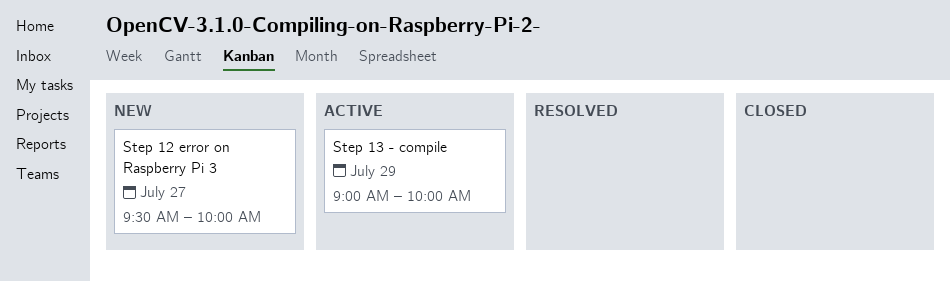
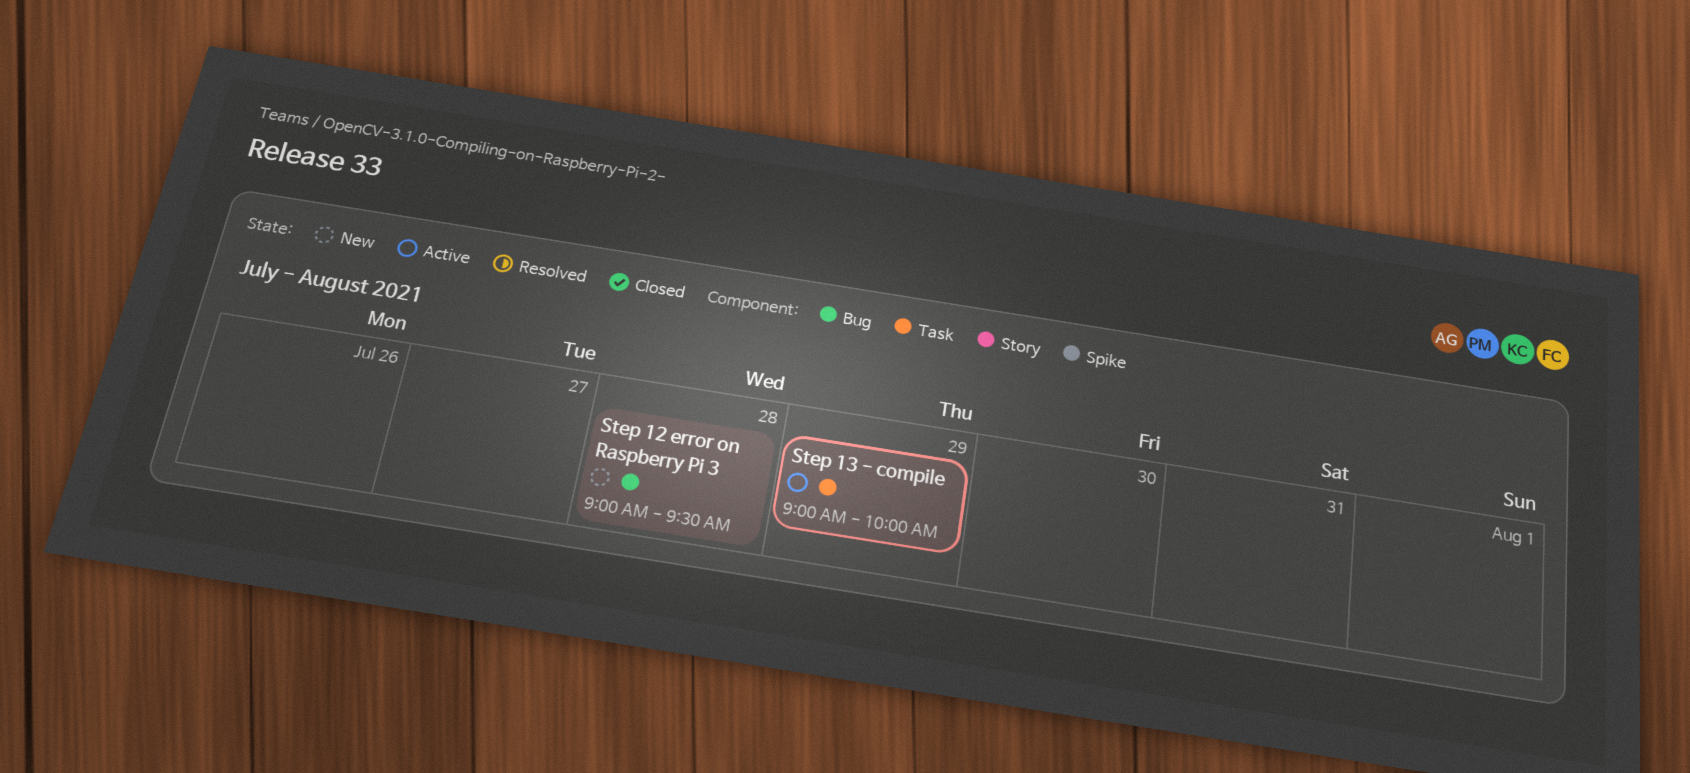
Step 12 error on Raspberry Pi 3, day: Jul 27 -> Jul 28
Step 12 error on Raspberry Pi 3, begins: 09:30 -> 09:00
Step 12 error on Raspberry Pi 3, ends: 10:00 -> 09:30

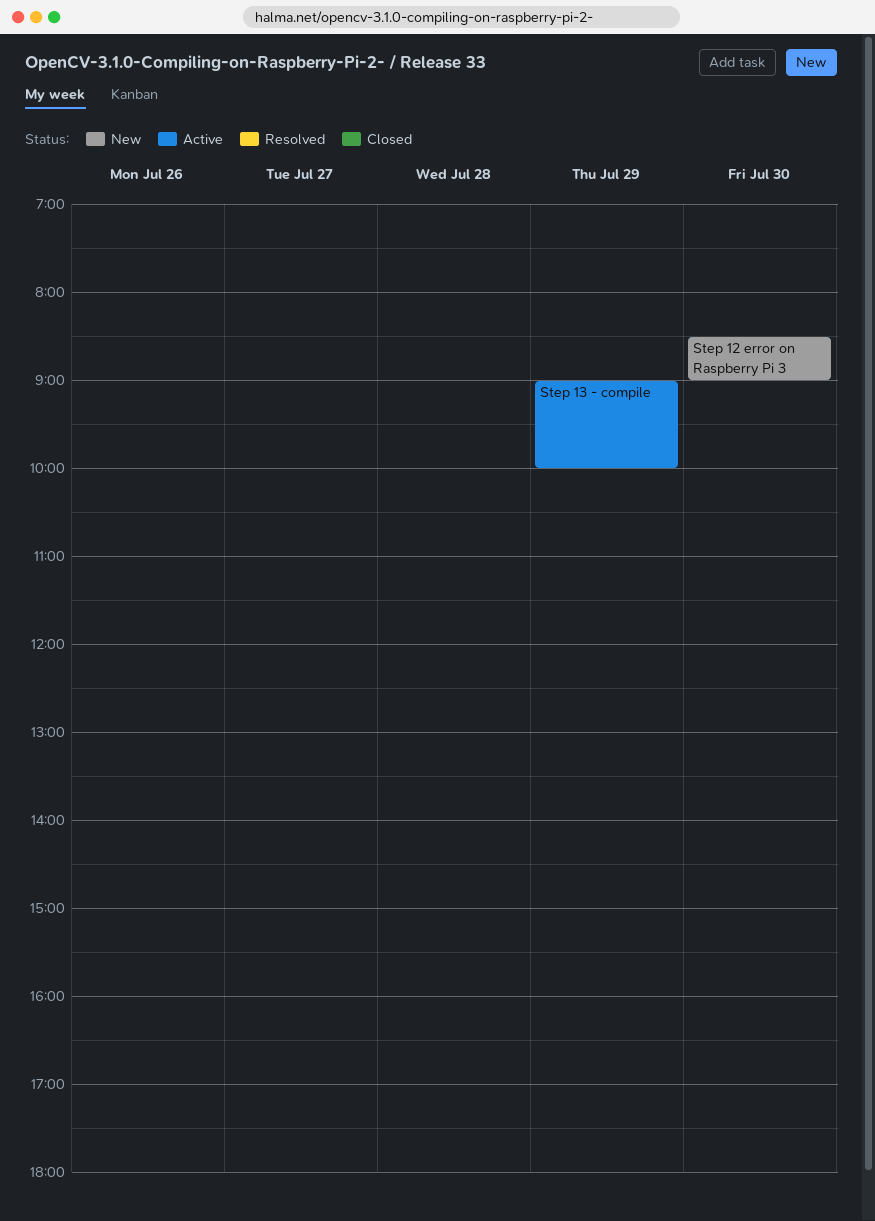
Step 12 error on Raspberry Pi 3, day: Jul 28 -> Jul 30
Step 12 error on Raspberry Pi 3, begins: 09:00 -> 08:30
Step 12 error on Raspberry Pi 3, ends: 09:30 -> 09:00

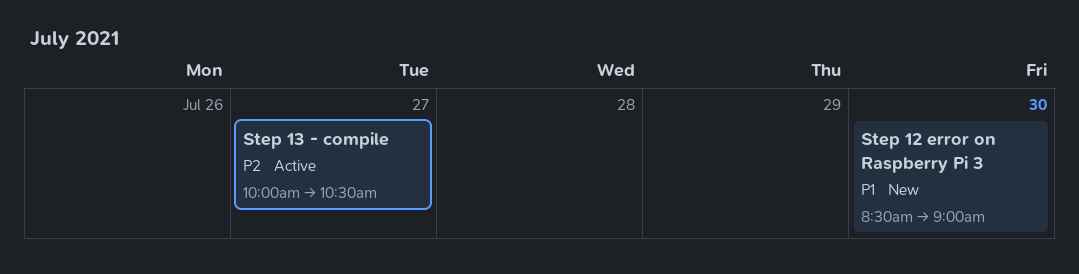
Step 13 - compile, day: Jul 29 -> Jul 27
Step 13 - compile, begins: 09:00 -> 10:00
Step 13 - compile, ends: 10:00 -> 10:30

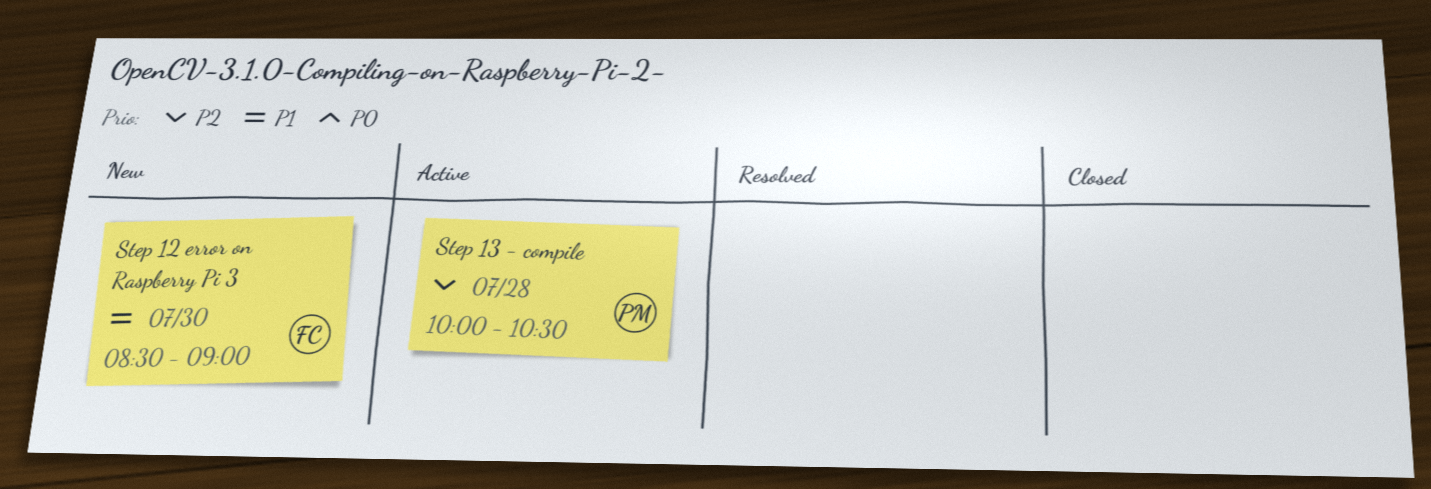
Step 13 - compile, day: Jul 27 -> Jul 28

